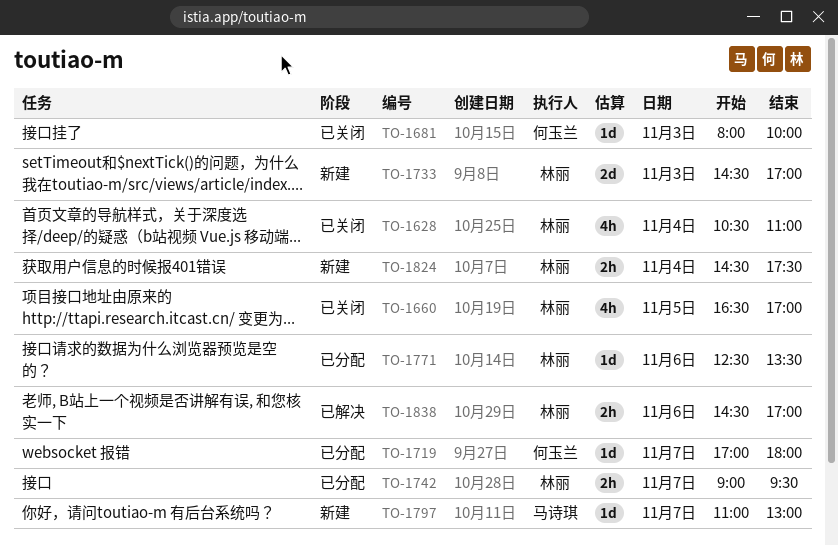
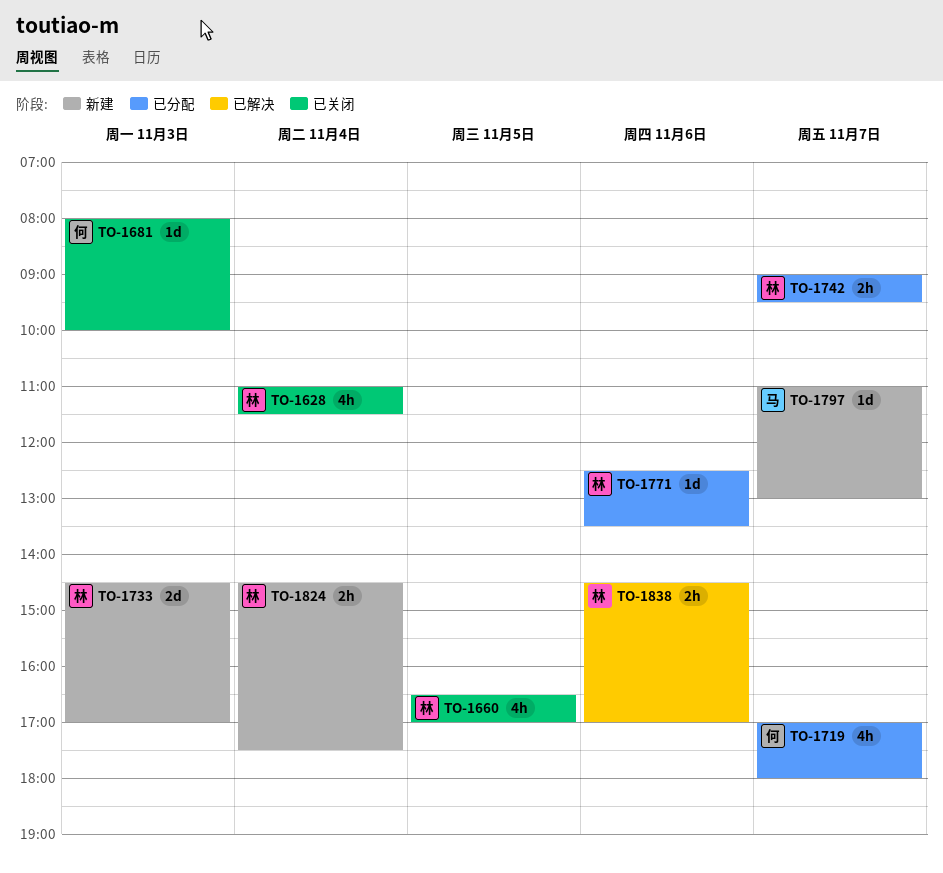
TO-1628, begins: 10:30 -> 11:00
TO-1628, ends: 11:00 -> 11:30
TO-1719, estimate: 1d -> 4h

